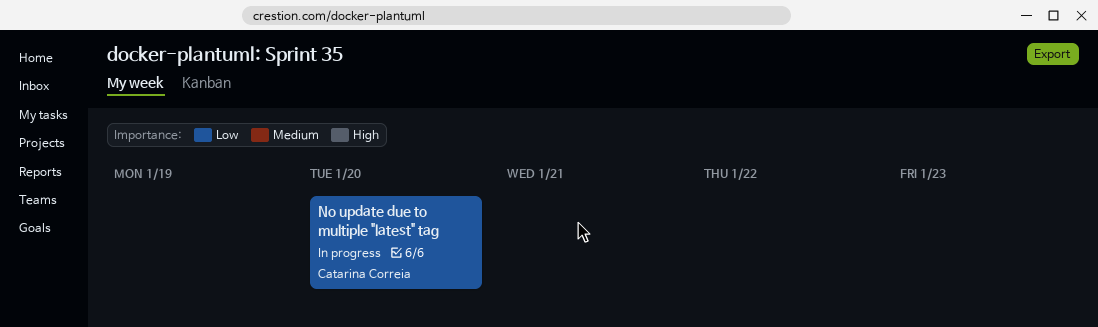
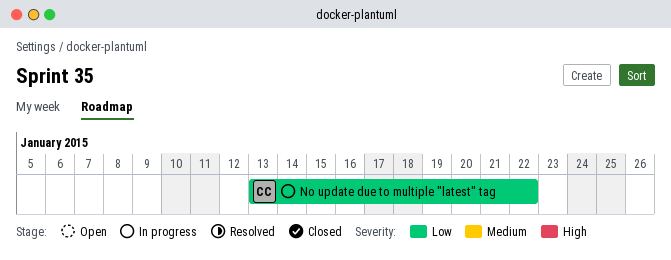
No update due to multiple "latest" tag, due: Jan 20 -> Jan 22

